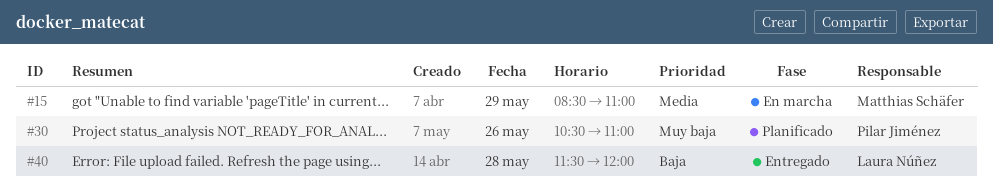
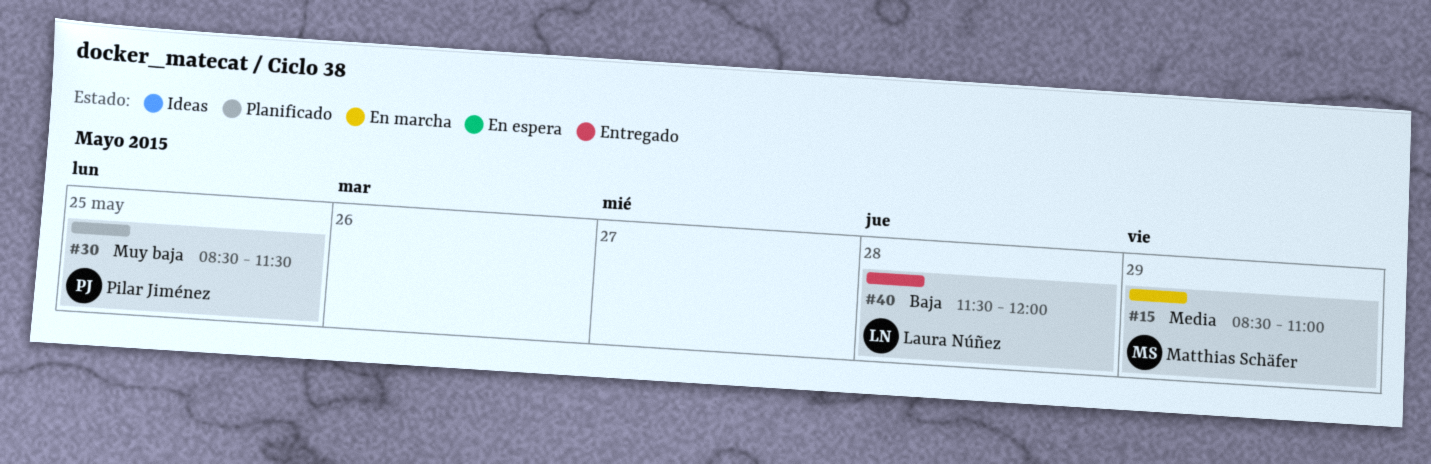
#30, day: May 26 -> May 25
#30, begins: 10:30 -> 08:30
#30, ends: 11:00 -> 11:30

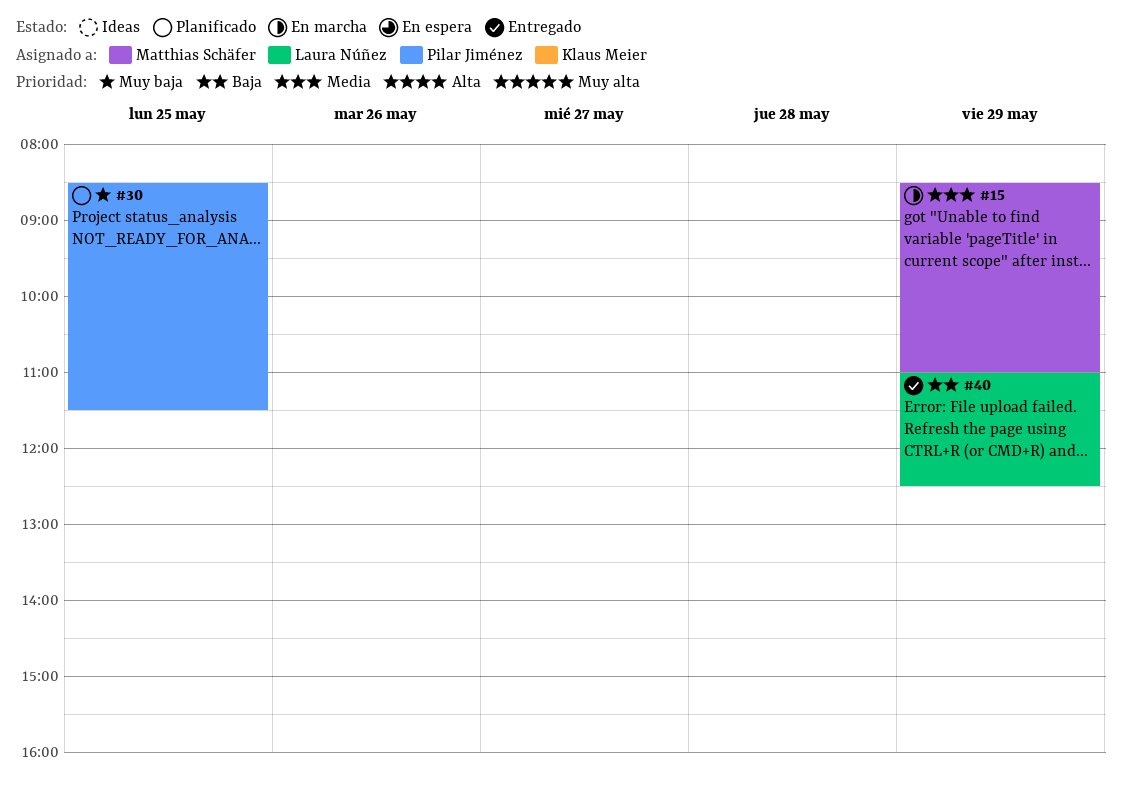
#40, day: May 28 -> May 29
#40, begins: 11:30 -> 11:00
#40, ends: 12:00 -> 12:30

